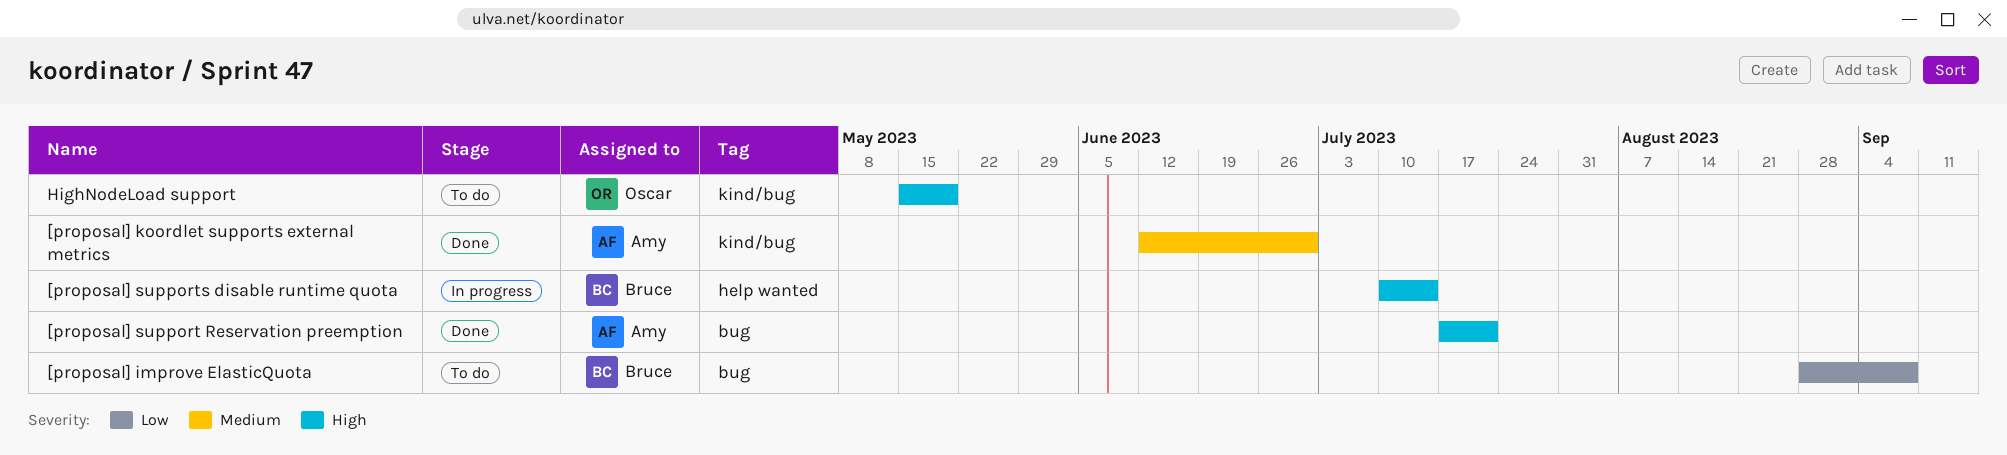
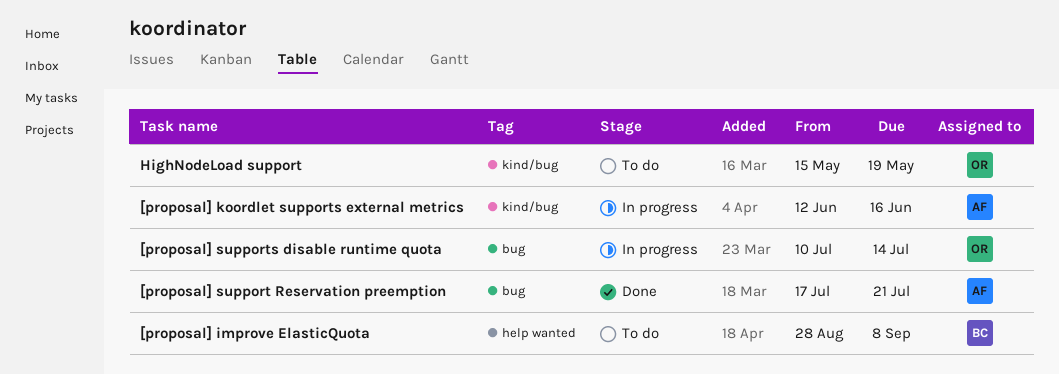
[proposal] improve ElasticQuota, label: bug -> help wanted
[proposal] koordlet supports external metrics, status: Done -> In progress
[proposal] koordlet supports external metrics, due: Jun 30 -> Jun 16
[proposal] supports disable runtime quota, owner: Bruce -> Oscar
[proposal] supports disable runtime quota, label: help wanted -> bug

